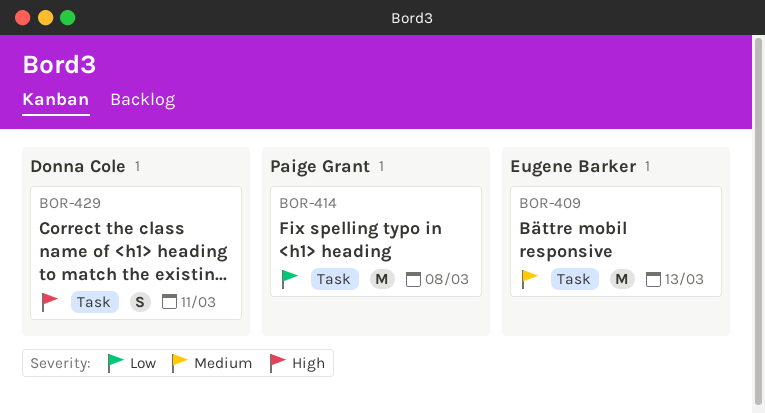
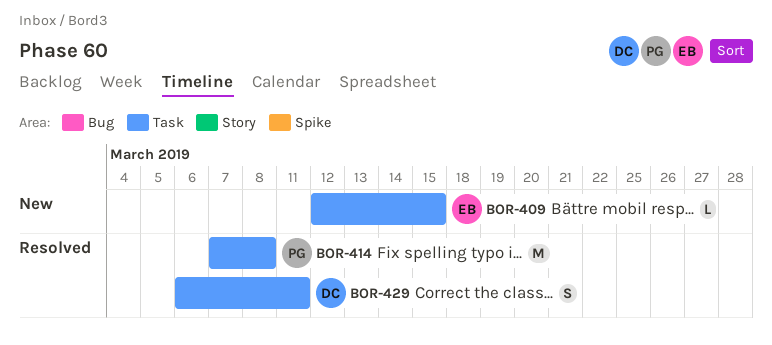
BOR-409, estimate: M -> L
BOR-409, due: Mar 13 -> Mar 15

